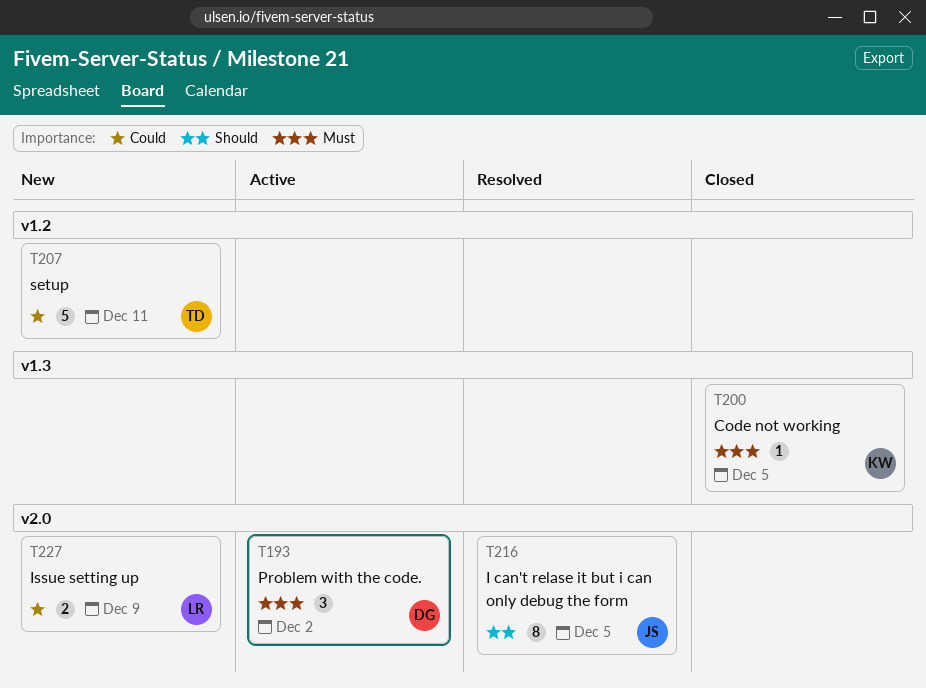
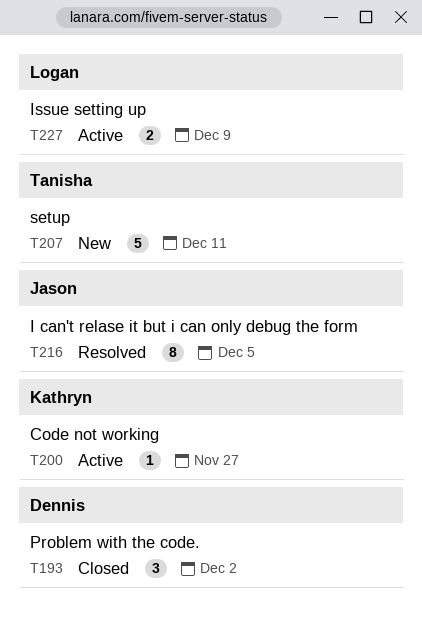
T193, status: Active -> Closed
T200, status: Closed -> Active
T200, due: Dec 5 -> Nov 27
T227, status: New -> Active

